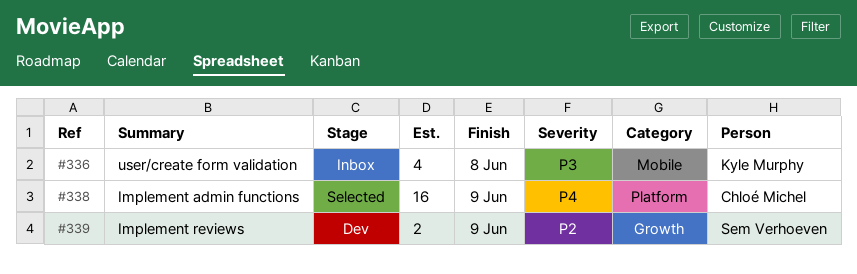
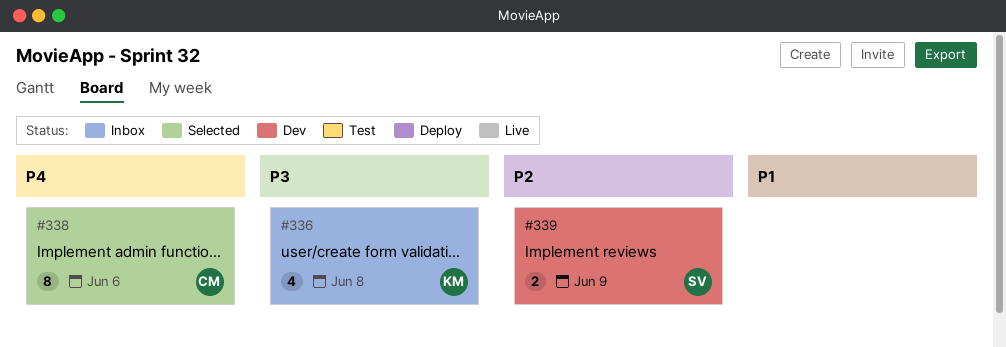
#338, estimate: 16 -> 8
#338, due: Jun 9 -> Jun 6

